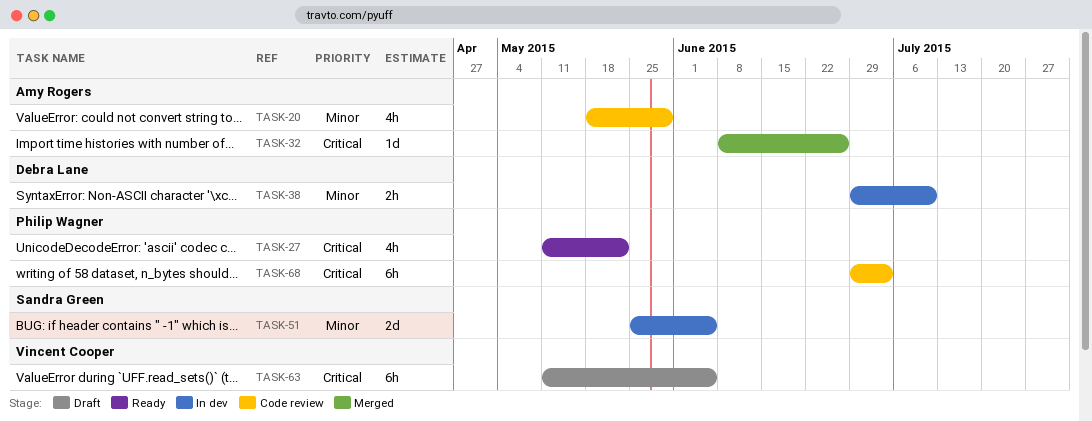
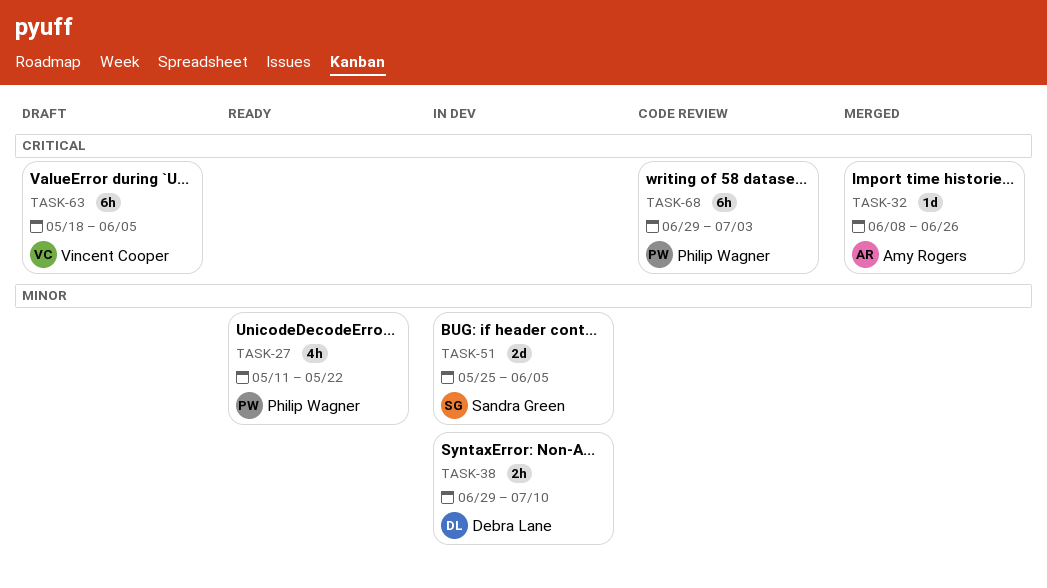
TASK-20: present -> none
TASK-27, priority: Critical -> Minor
TASK-63, start: May 11 -> May 18

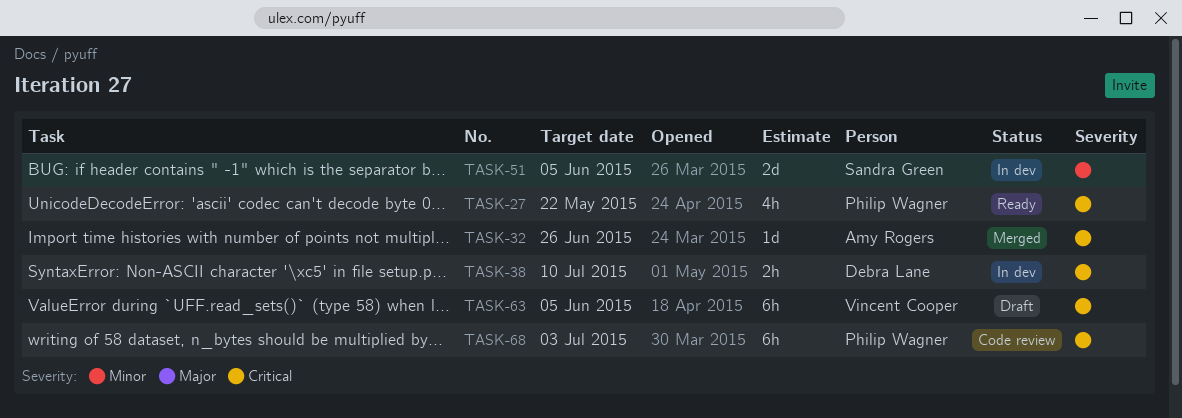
TASK-27, priority: Minor -> Critical
TASK-38, priority: Minor -> Critical

